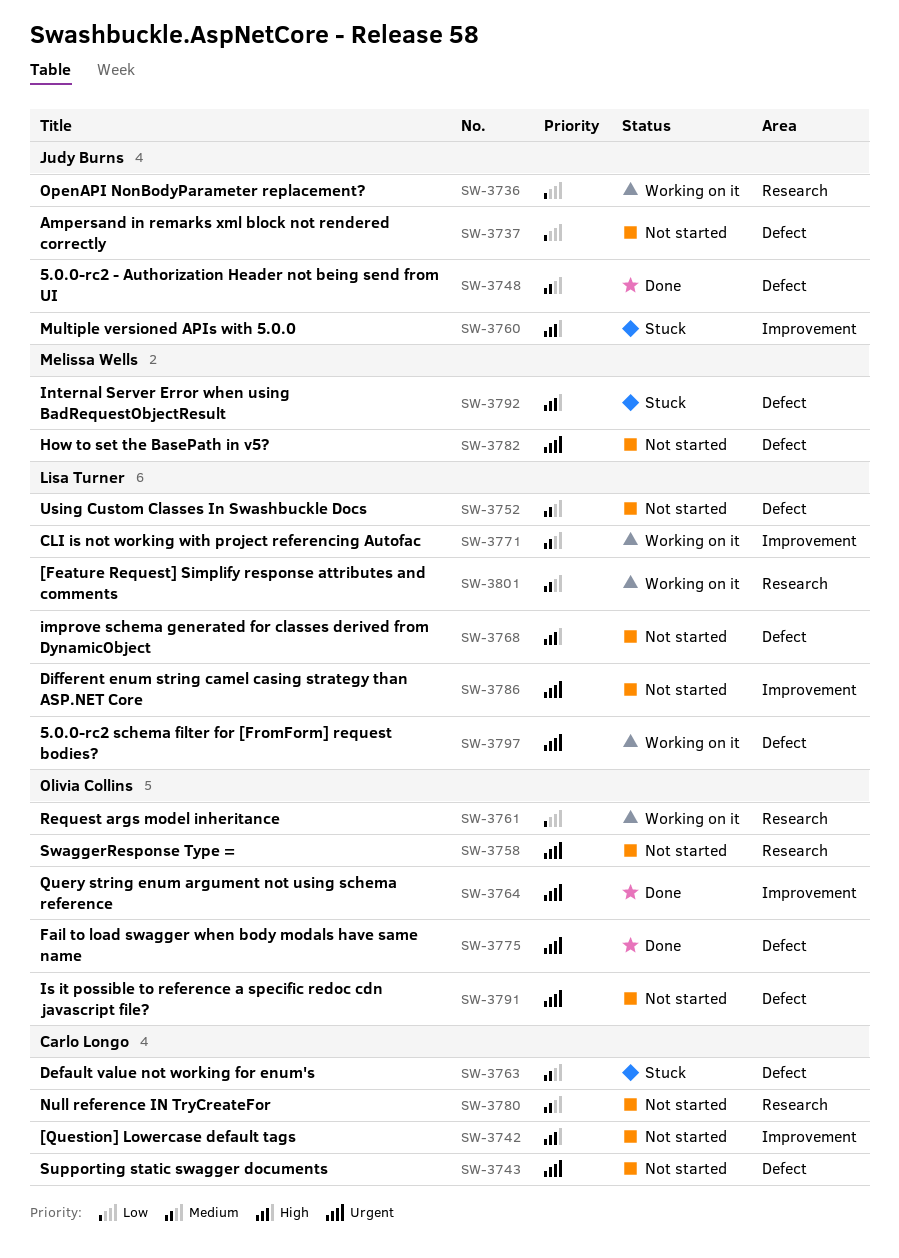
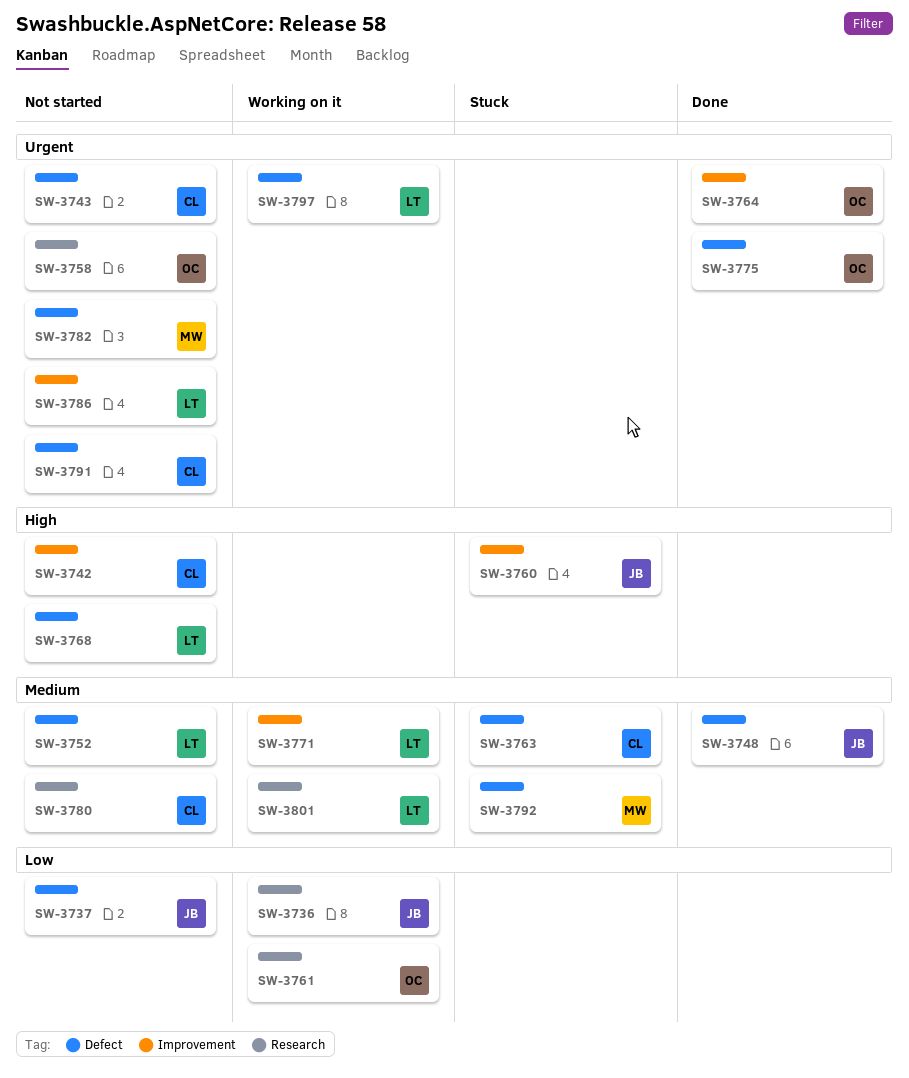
SW-3791, owner: Olivia Collins -> Carlo Longo
SW-3792, priority: High -> Medium

